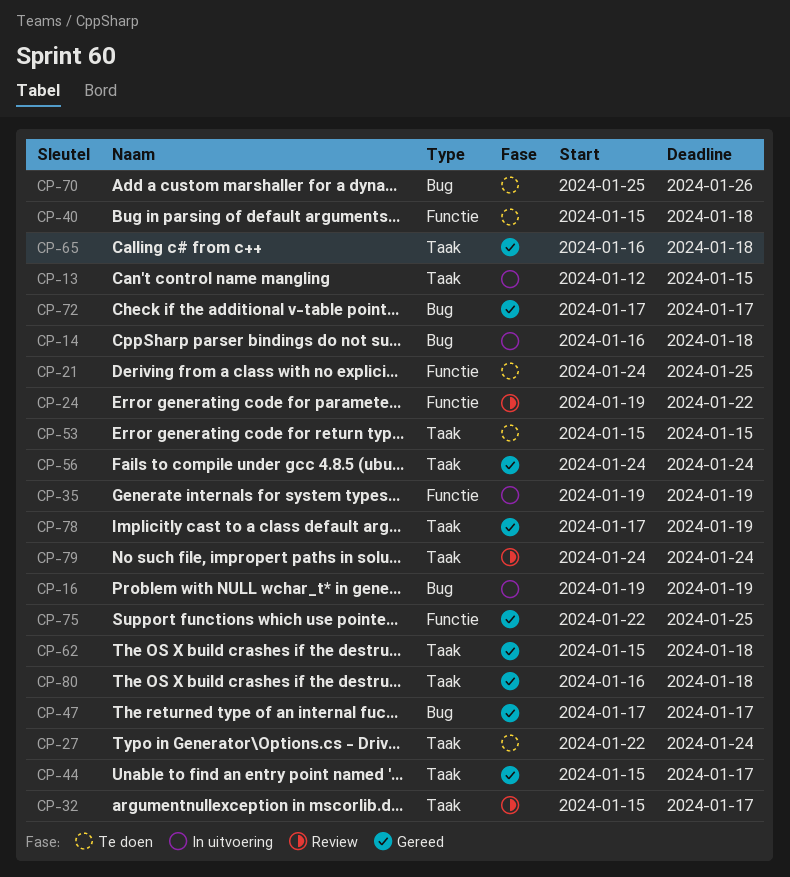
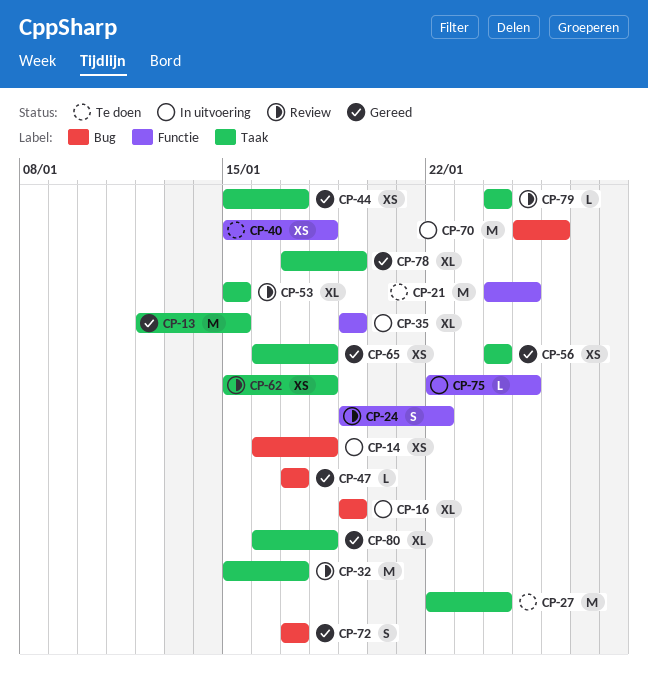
CP-13, status: In uitvoering -> Gereed
CP-53, status: Te doen -> Review
CP-62, status: Gereed -> Review
CP-70, status: Te doen -> In uitvoering
CP-75, status: Gereed -> In uitvoering

